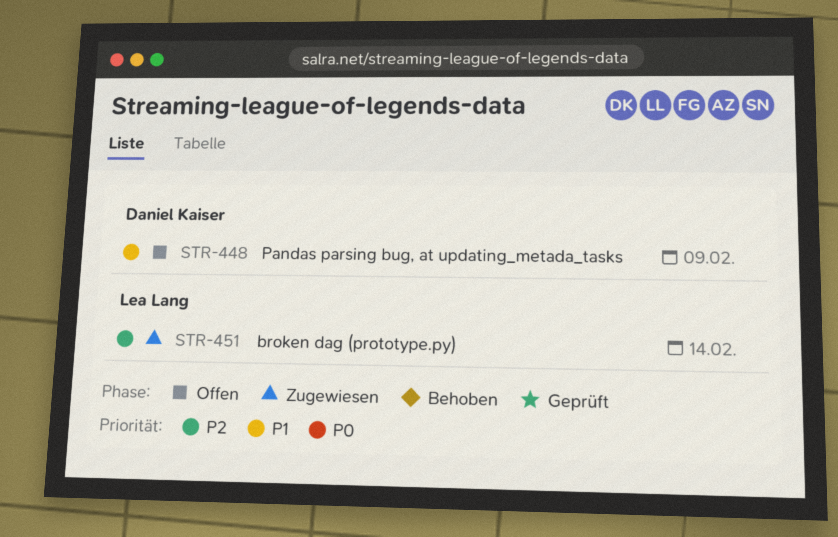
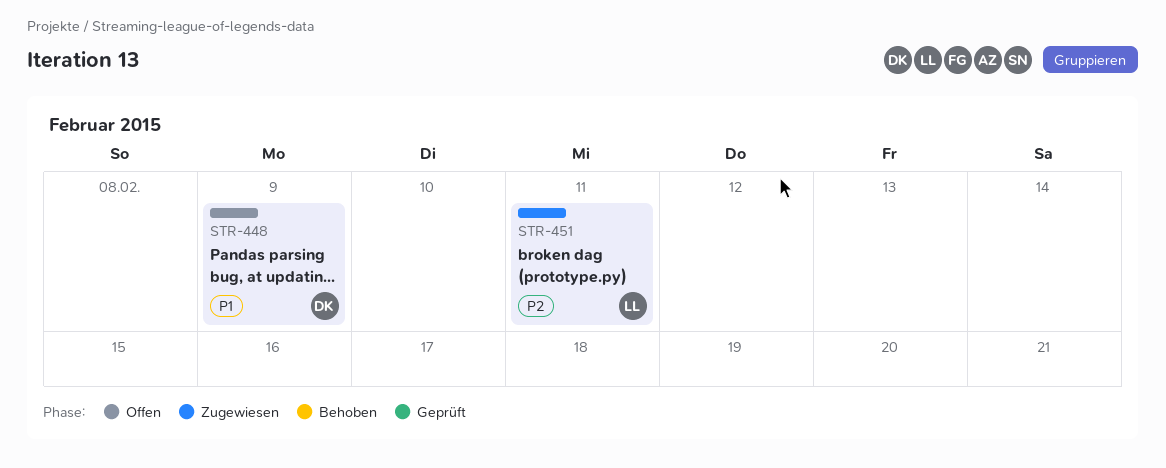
STR-451, due: Feb 14 -> Feb 11

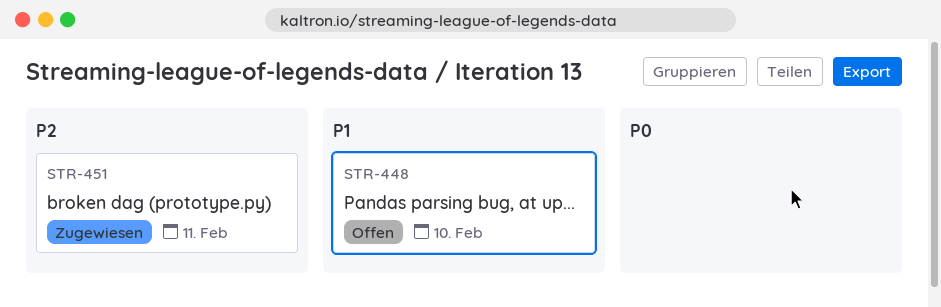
STR-448, due: Feb 9 -> Feb 10

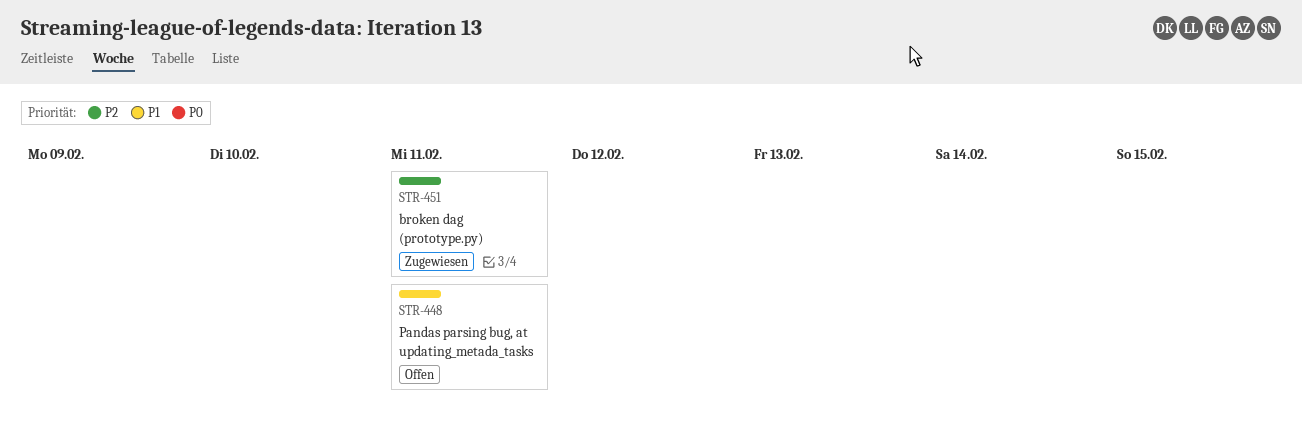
STR-448, due: Feb 10 -> Feb 11

